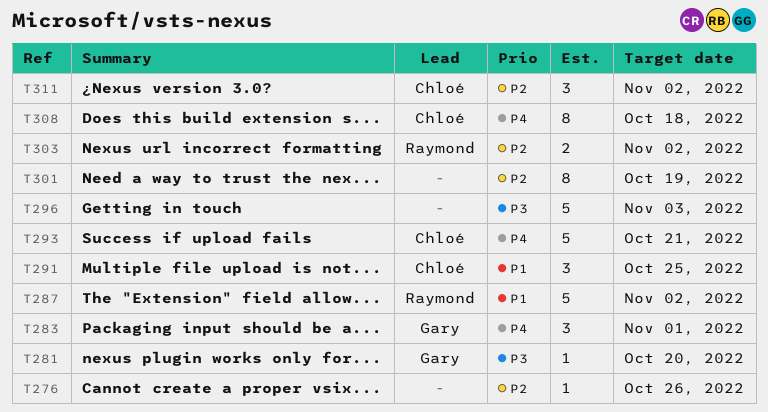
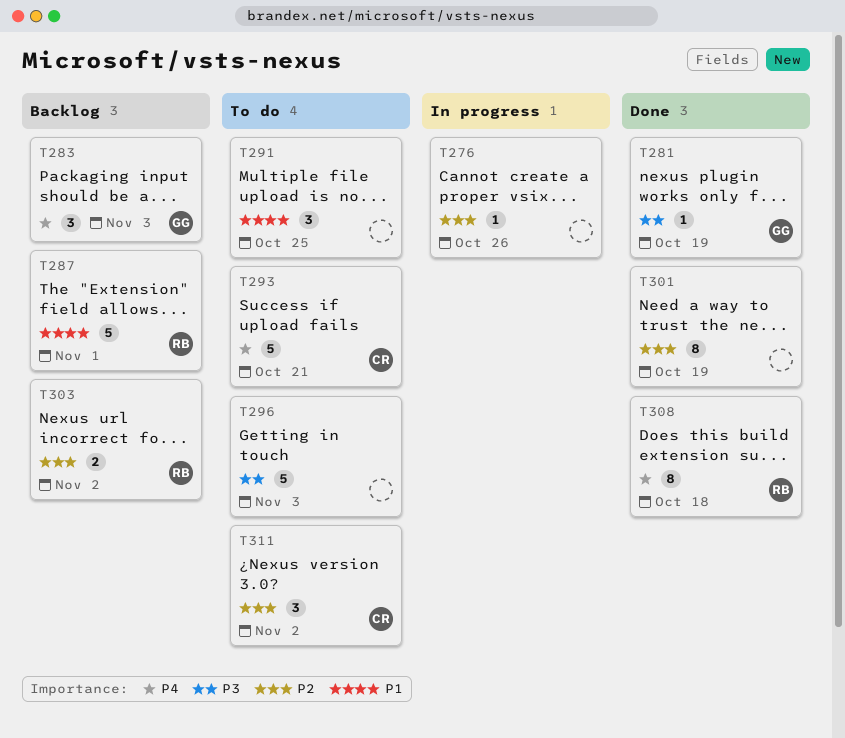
T281, due: Oct 20 -> Oct 19
T283, due: Nov 1 -> Nov 3
T287, due: Nov 2 -> Nov 1
T291, owner: Chloé -> none
T308, owner: Chloé -> Raymond

